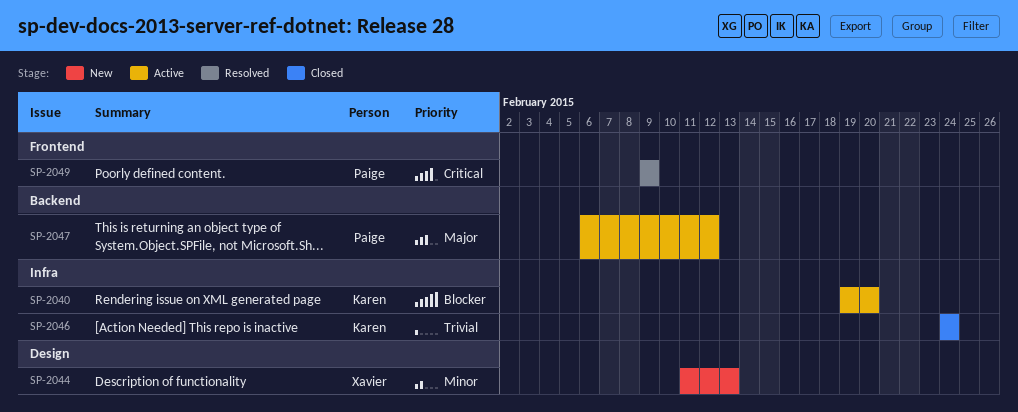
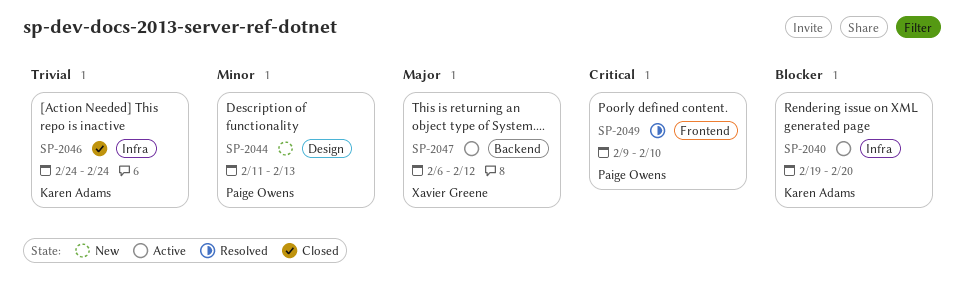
SP-2044, owner: Xavier Greene -> Paige Owens
SP-2047, owner: Paige Owens -> Xavier Greene
SP-2049, due: Feb 9 -> Feb 10

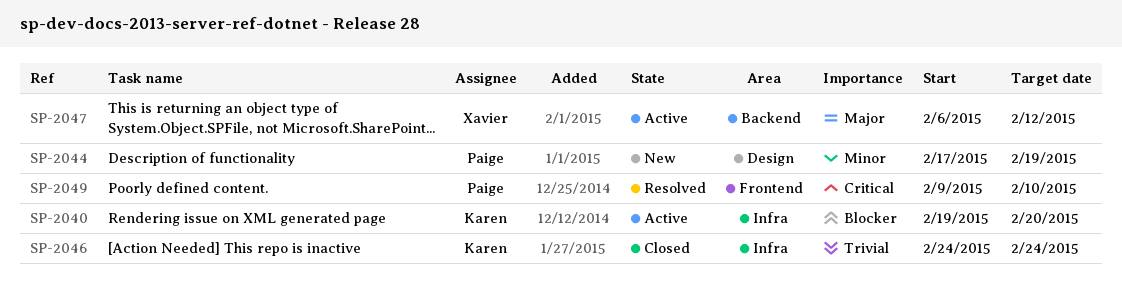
SP-2044, start: Feb 11 -> Feb 17
SP-2044, due: Feb 13 -> Feb 19

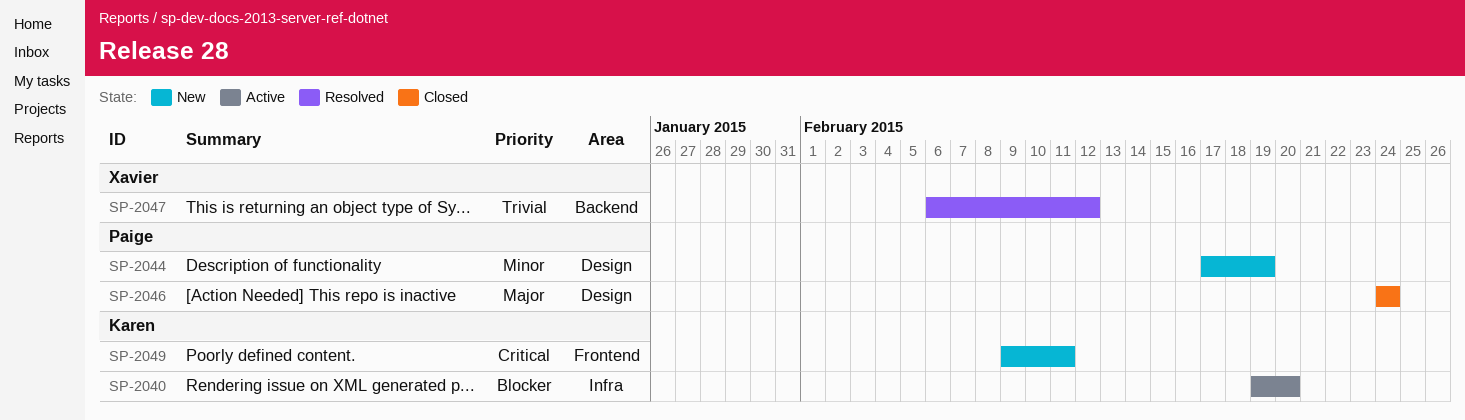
SP-2046, owner: Karen -> Paige
SP-2046, priority: Trivial -> Major
SP-2046, label: Infra -> Design
SP-2047, status: Active -> Resolved
SP-2047, priority: Major -> Trivial
SP-2049, status: Resolved -> New
SP-2049, owner: Paige -> Karen
SP-2049, due: Feb 10 -> Feb 11

